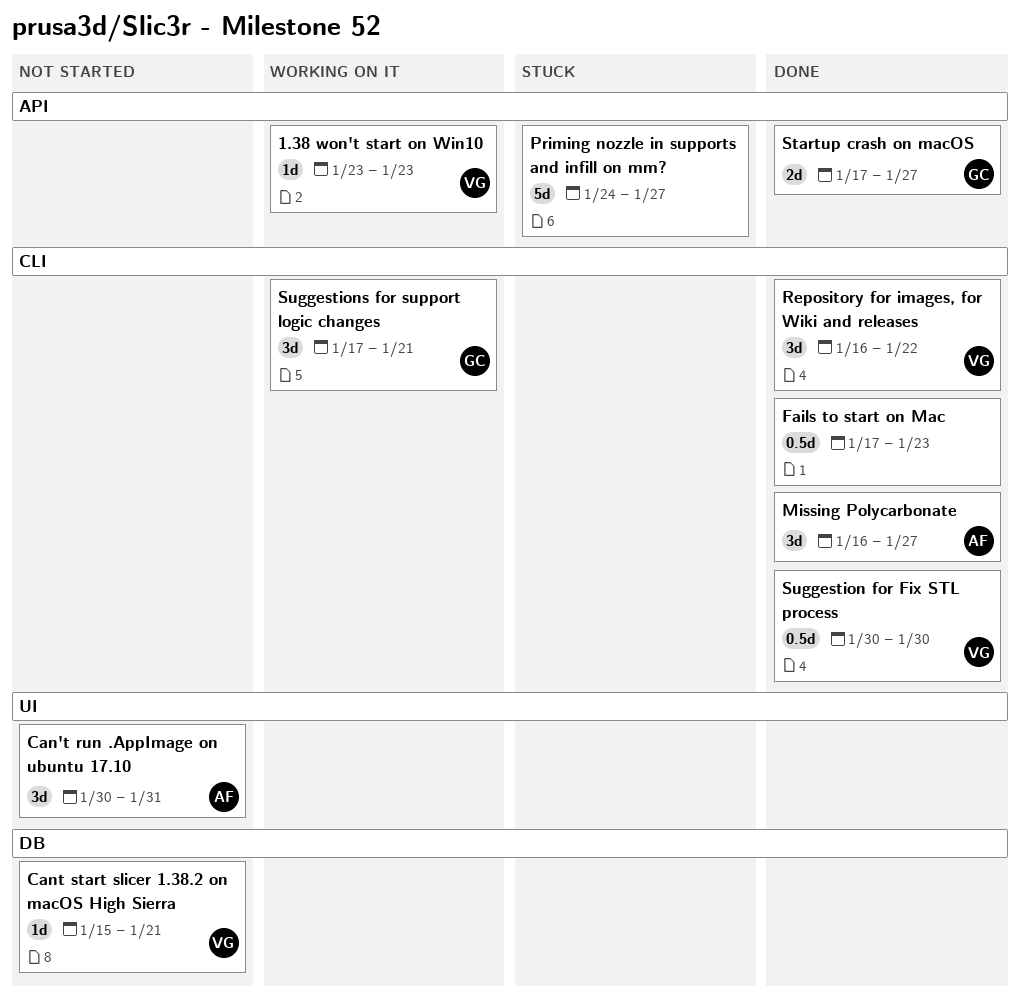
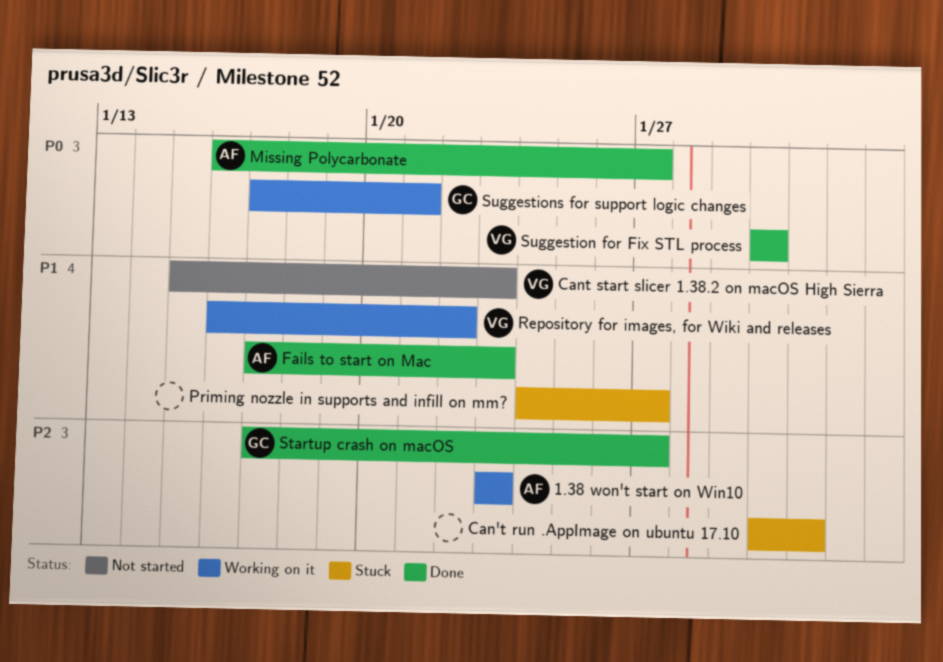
1.38 won't start on Win10, owner: VG -> AF
Can't run .AppImage on ubuntu 17.10, status: Not started -> Stuck
Can't run .AppImage on ubuntu 17.10, owner: AF -> none
Cant start slicer 1.38.2 on macOS High Sierra, due: Jan 21 -> Jan 23
Fails to start on Mac, owner: none -> AF
Repository for images, for Wiki and releases, status: Done -> Working on it

